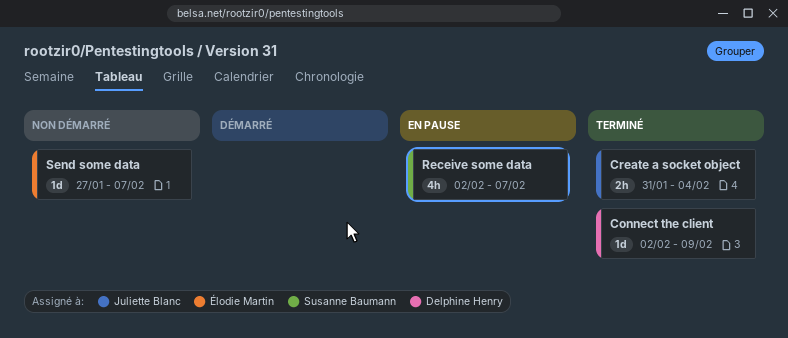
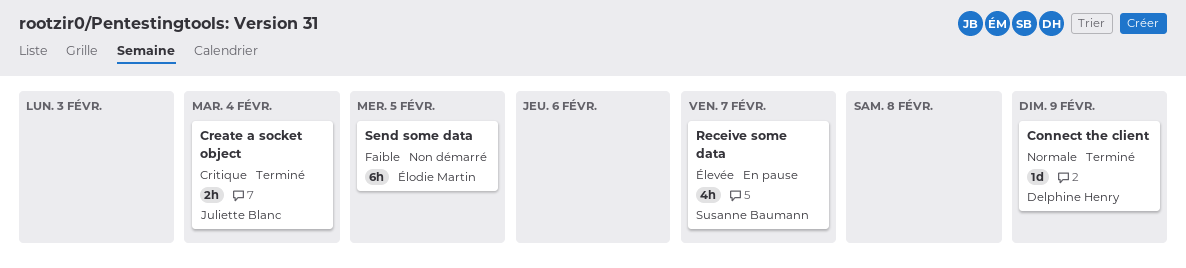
Send some data, estimate: 1d -> 6h
Send some data, due: Feb 7 -> Feb 5

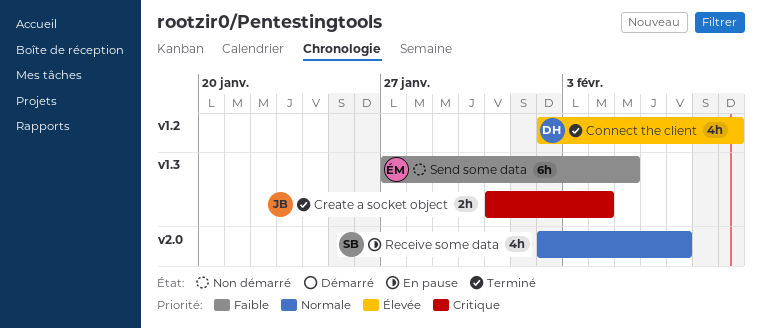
Connect the client, priority: Normale -> Élevée
Connect the client, estimate: 1d -> 4h
Receive some data, priority: Élevée -> Normale

